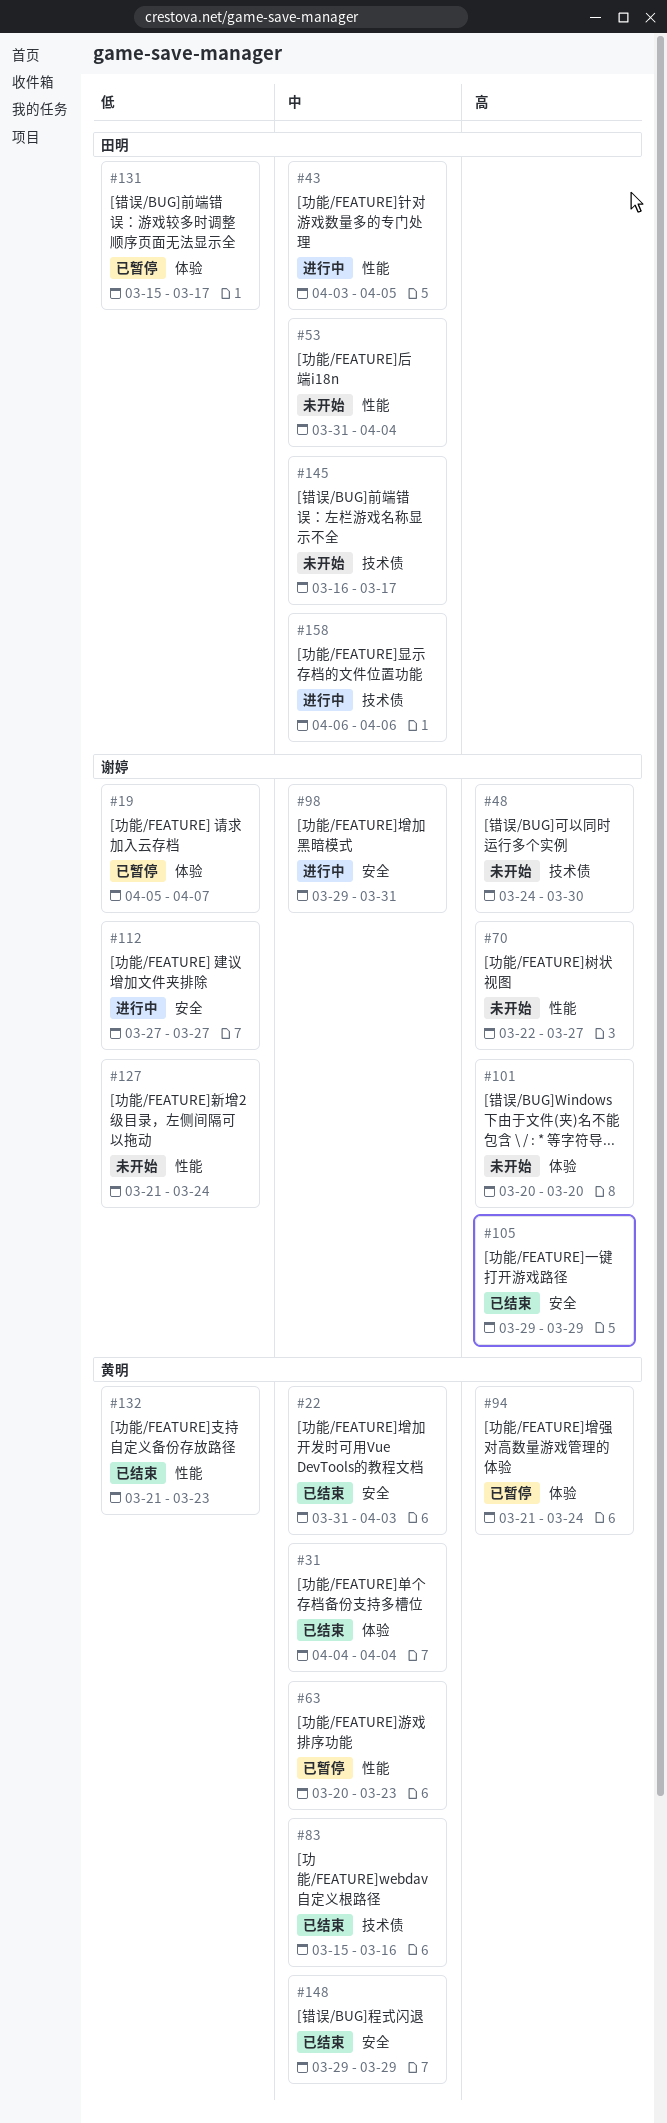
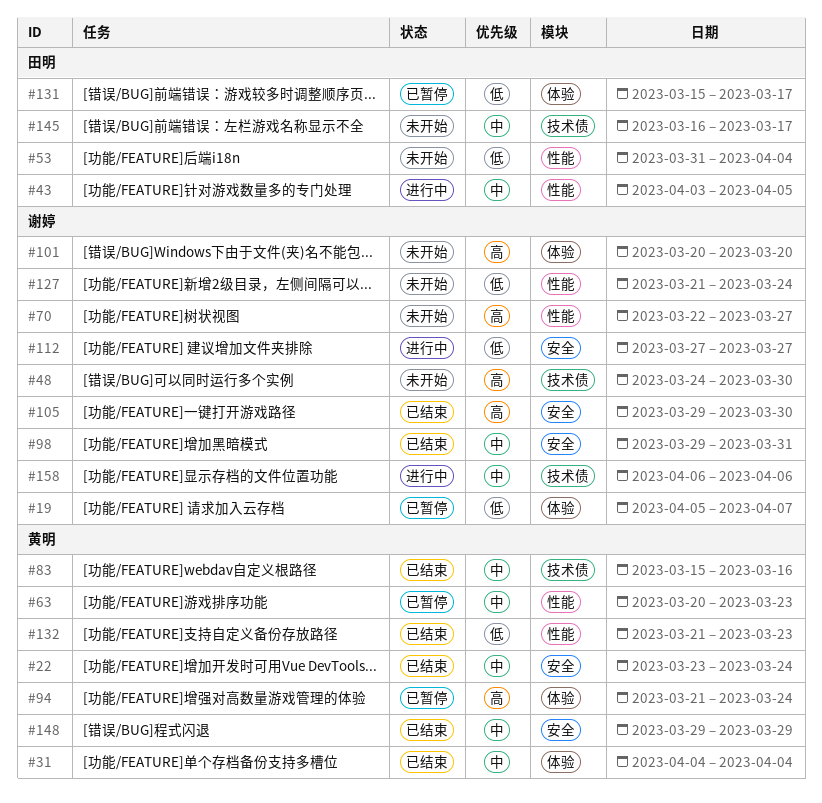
#22, start: Mar 31 -> Mar 23
#22, due: Apr 3 -> Mar 24
#53, priority: 中 -> 低
#98, status: 进行中 -> 已结束
#105, due: Mar 29 -> Mar 30
#158, owner: 田明 -> 谢婷

